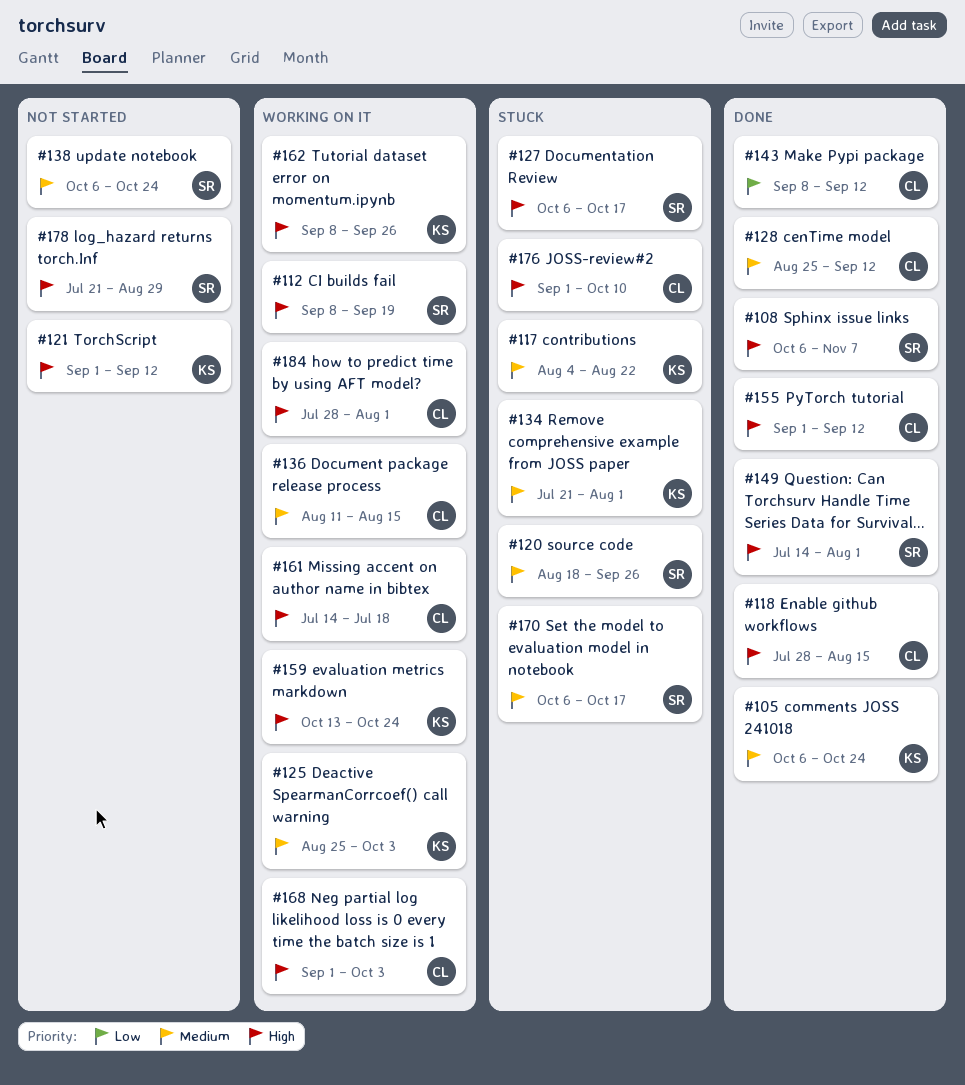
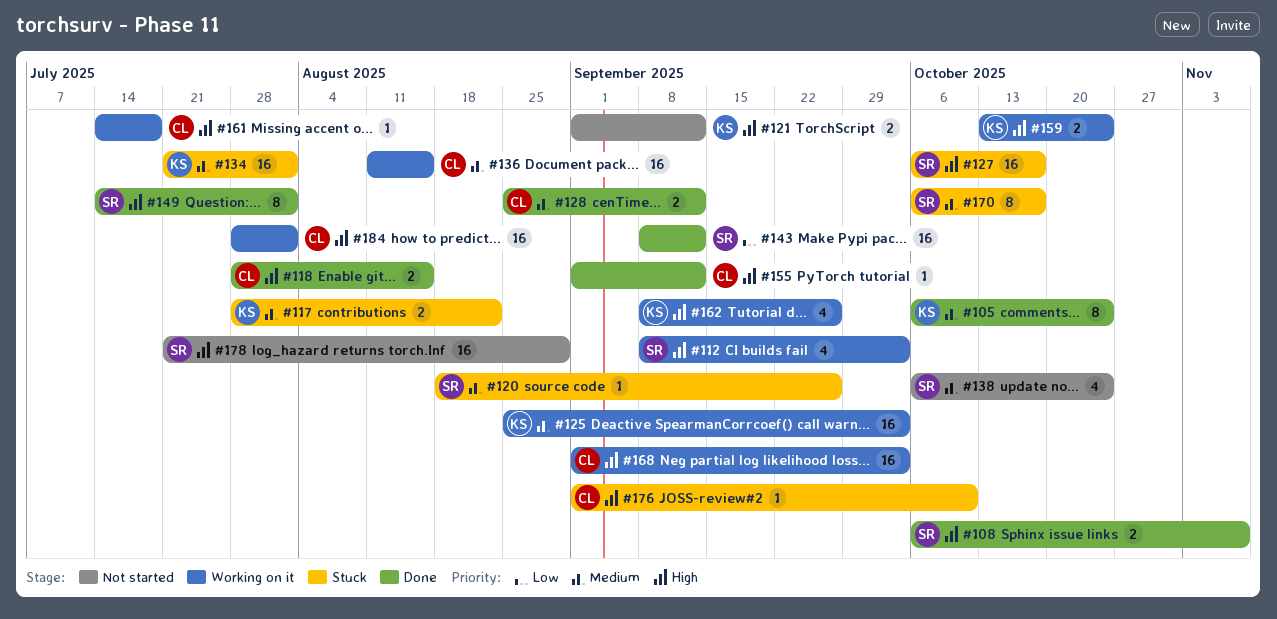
#112, due: Sep 19 -> Oct 3
#117, start: Aug 4 -> Jul 28
#143, owner: CL -> SR

